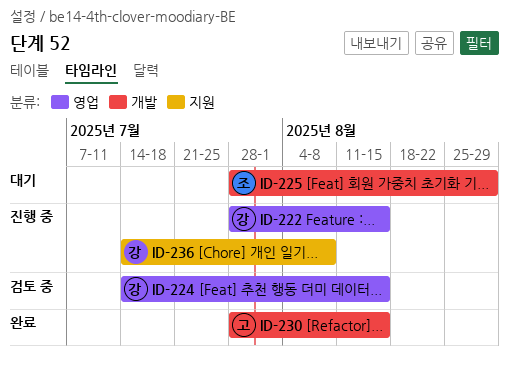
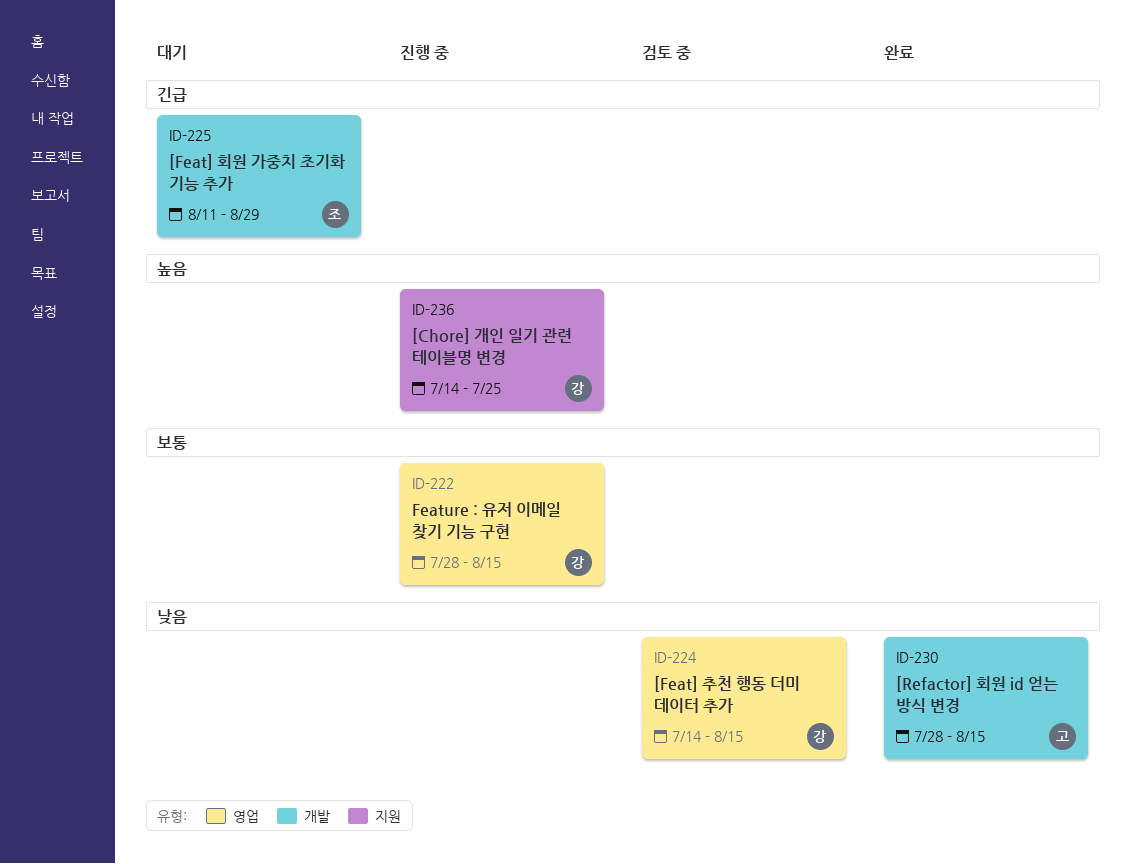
ID-225, start: Jul 28 -> Aug 11
ID-236, due: Aug 8 -> Jul 25

